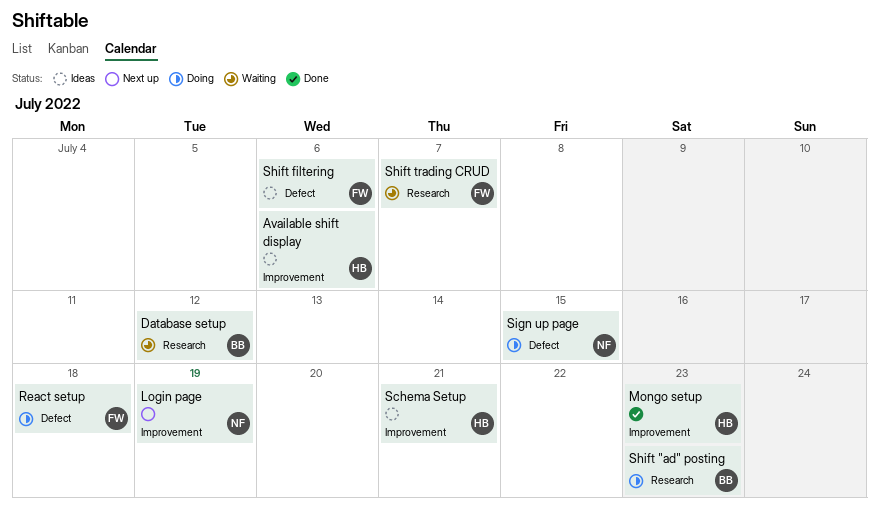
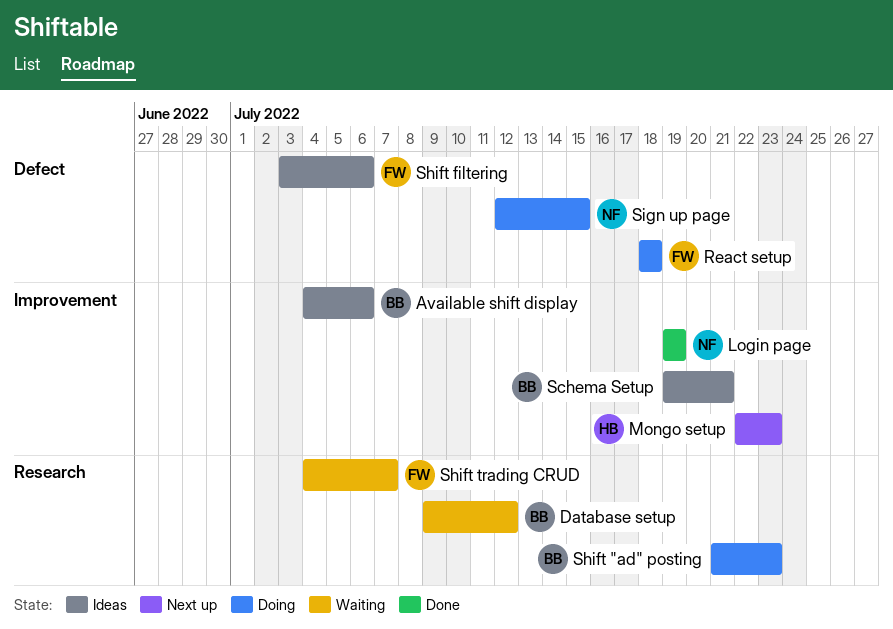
Available shift display, owner: HB -> BB
Login page, status: Next up -> Done
Mongo setup, status: Done -> Next up
Schema Setup, owner: HB -> BB

